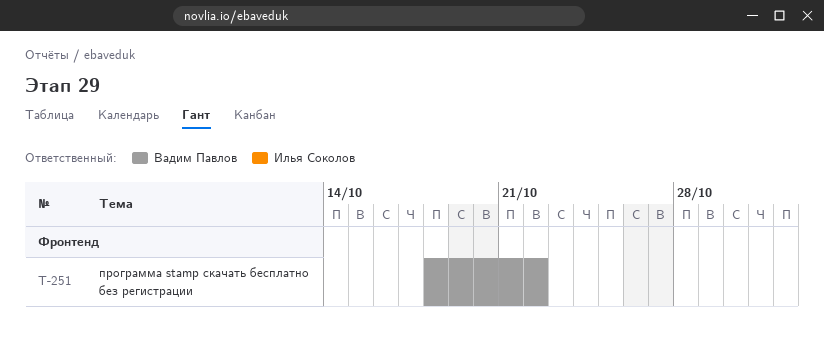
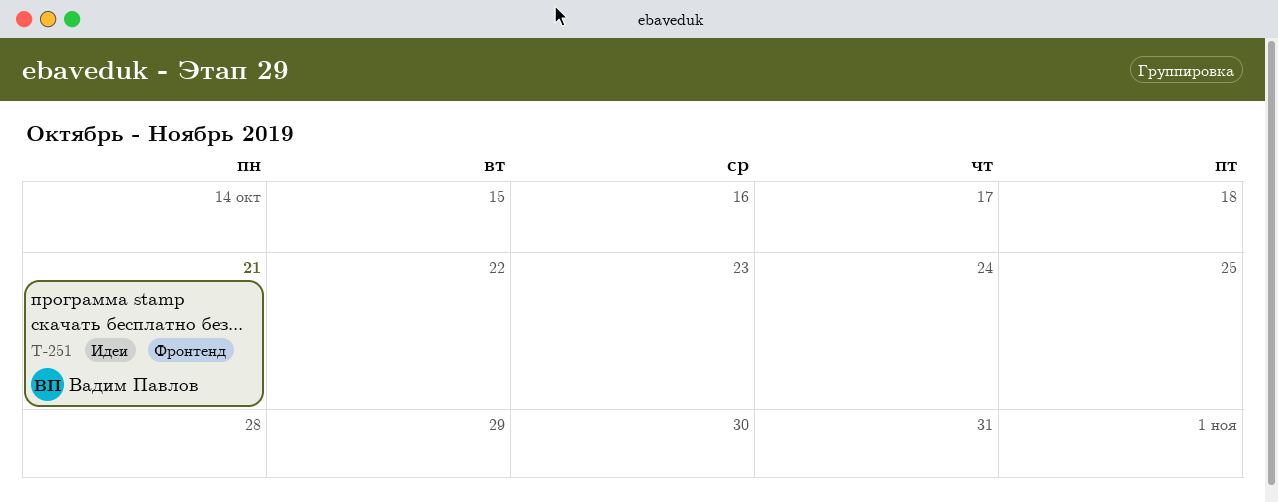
T-251, due: Oct 22 -> Oct 21

